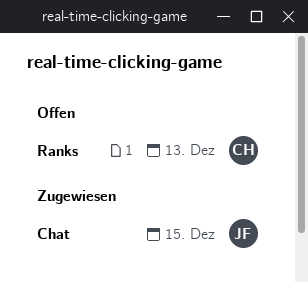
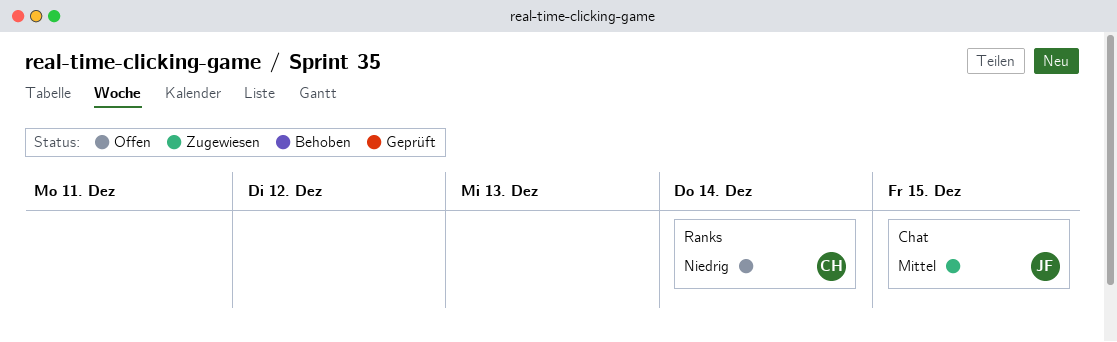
Ranks, due: Dec 13 -> Dec 14

